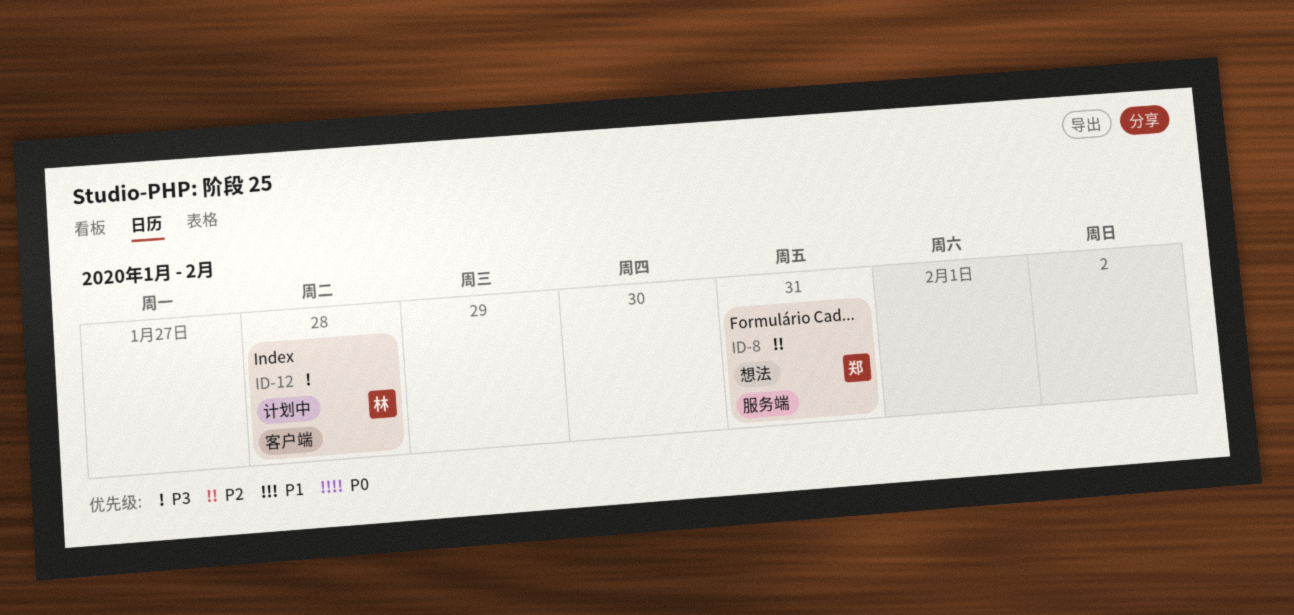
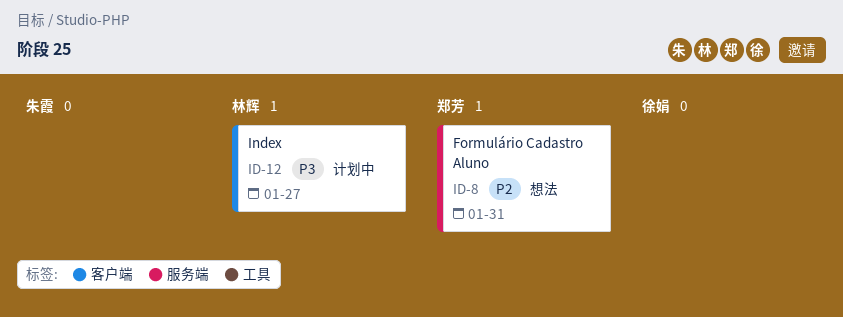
ID-12, due: Jan 28 -> Jan 27

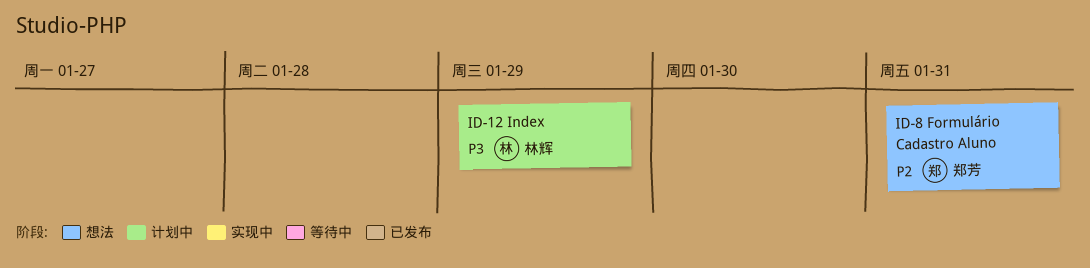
ID-12, due: Jan 27 -> Jan 29

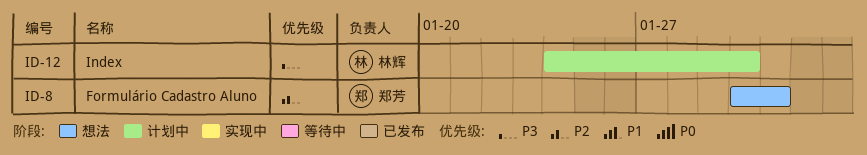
ID-12, due: Jan 29 -> Jan 30

